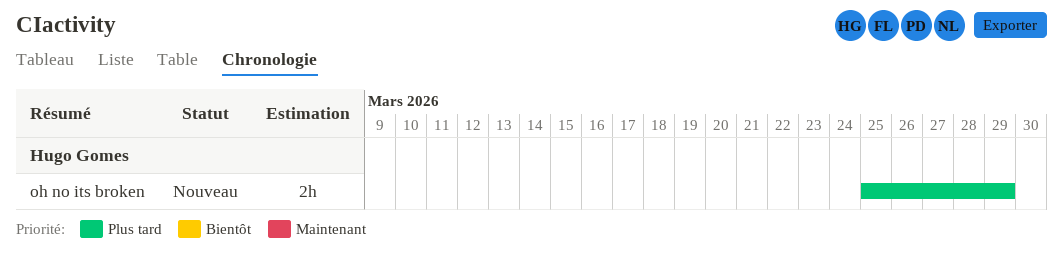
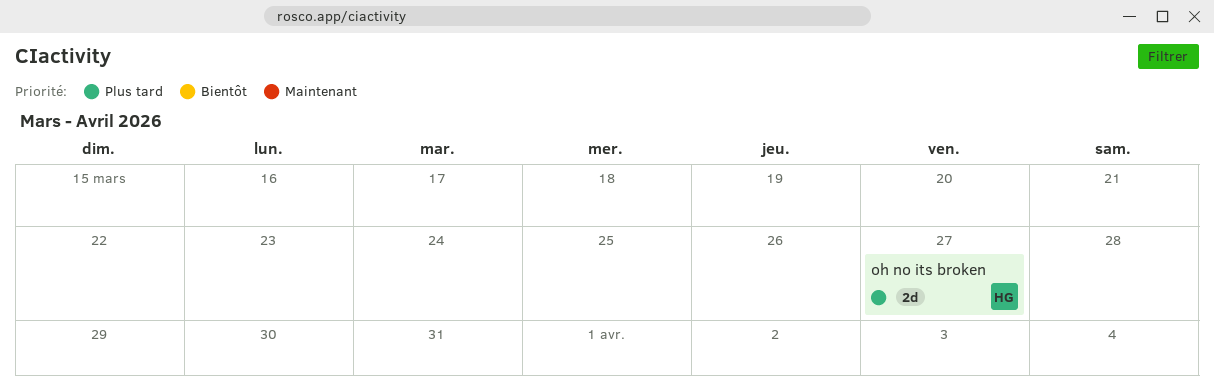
oh no its broken, estimate: 2h -> 2d
oh no its broken, due: Mar 29 -> Mar 27

